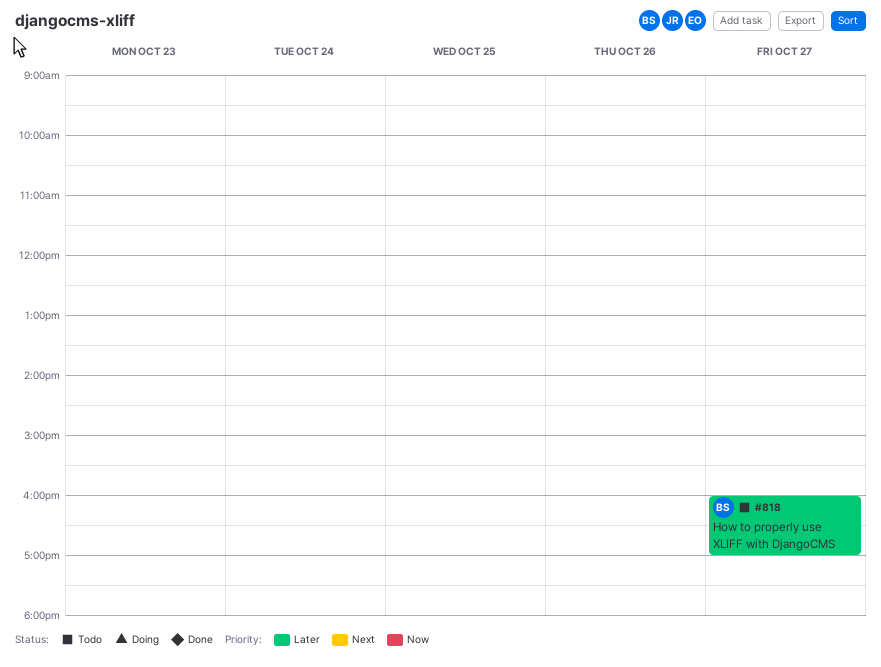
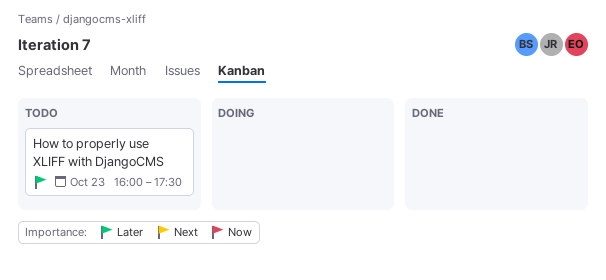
How to properly use XLIFF with DjangoCMS, day: Oct 27 -> Oct 23
How to properly use XLIFF with DjangoCMS, ends: 17:00 -> 17:30

